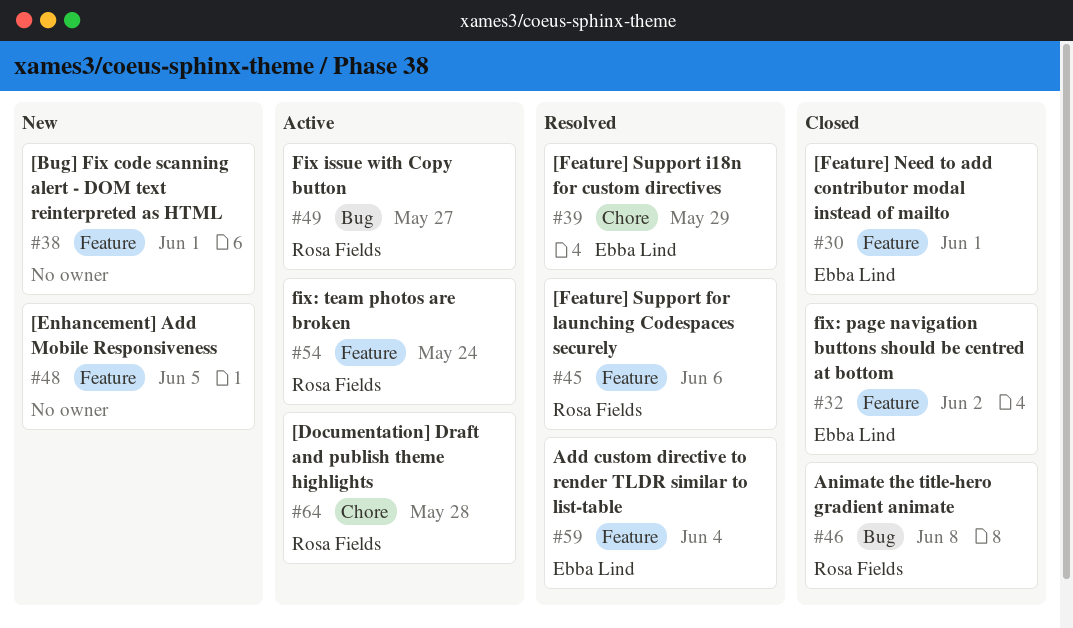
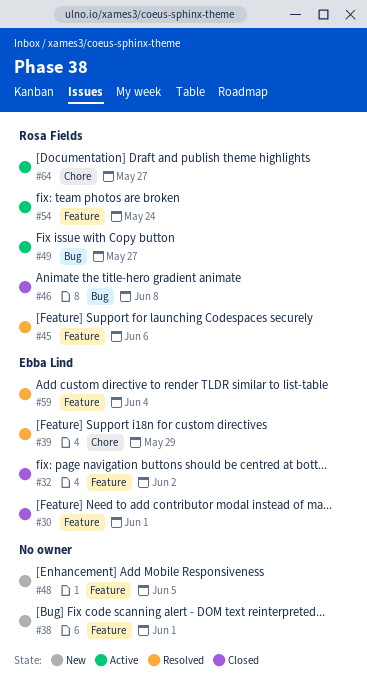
#64, due: May 28 -> May 27

